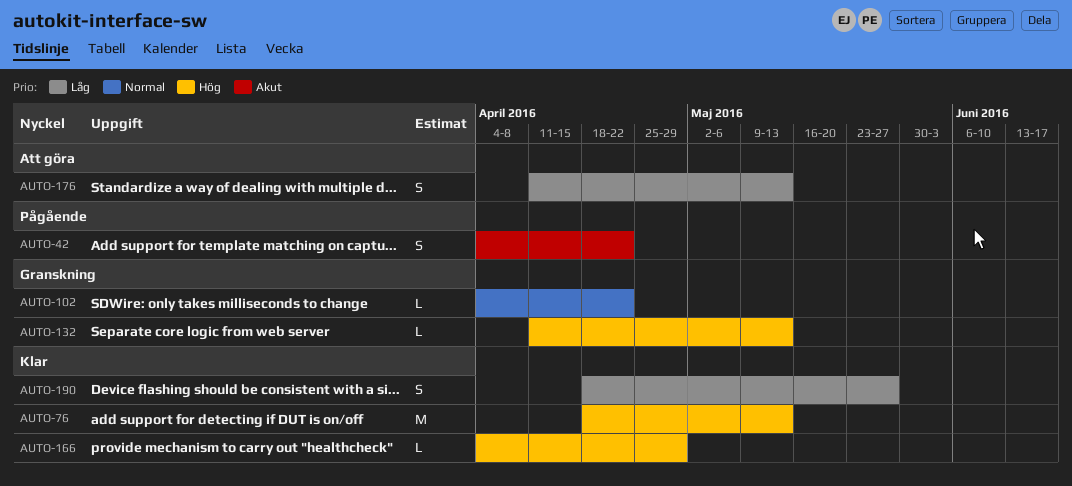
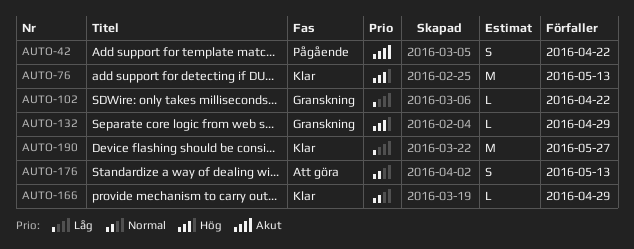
AUTO-102, priority: Normal -> Låg
AUTO-132, due: May 13 -> Apr 29
AUTO-166, priority: Hög -> Normal
AUTO-176, priority: Låg -> Normal
AUTO-190, estimate: S -> M

